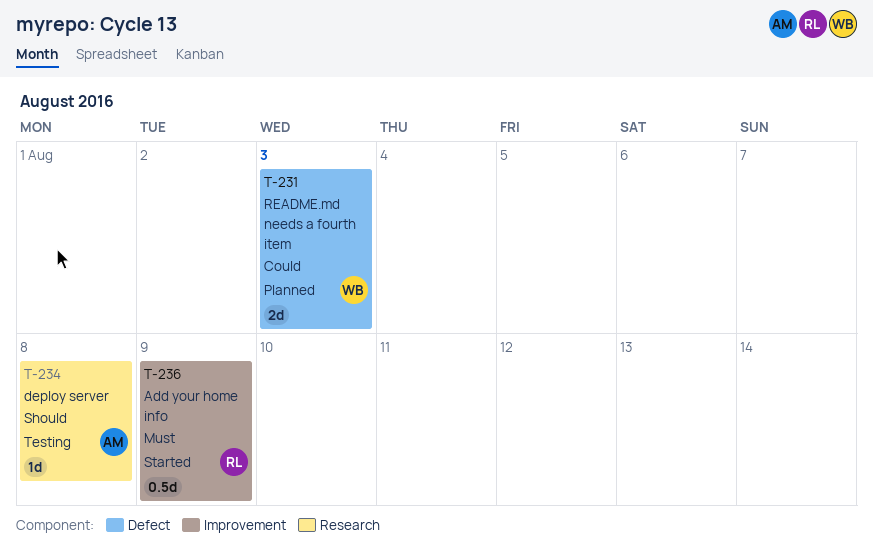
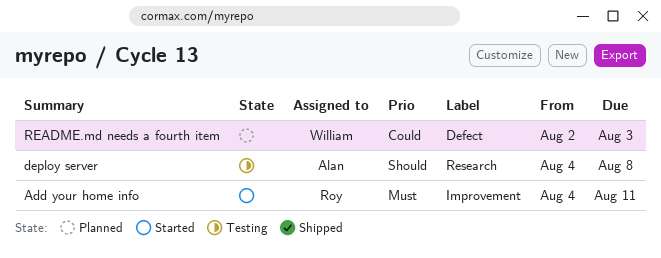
Add your home info, due: Aug 9 -> Aug 11

